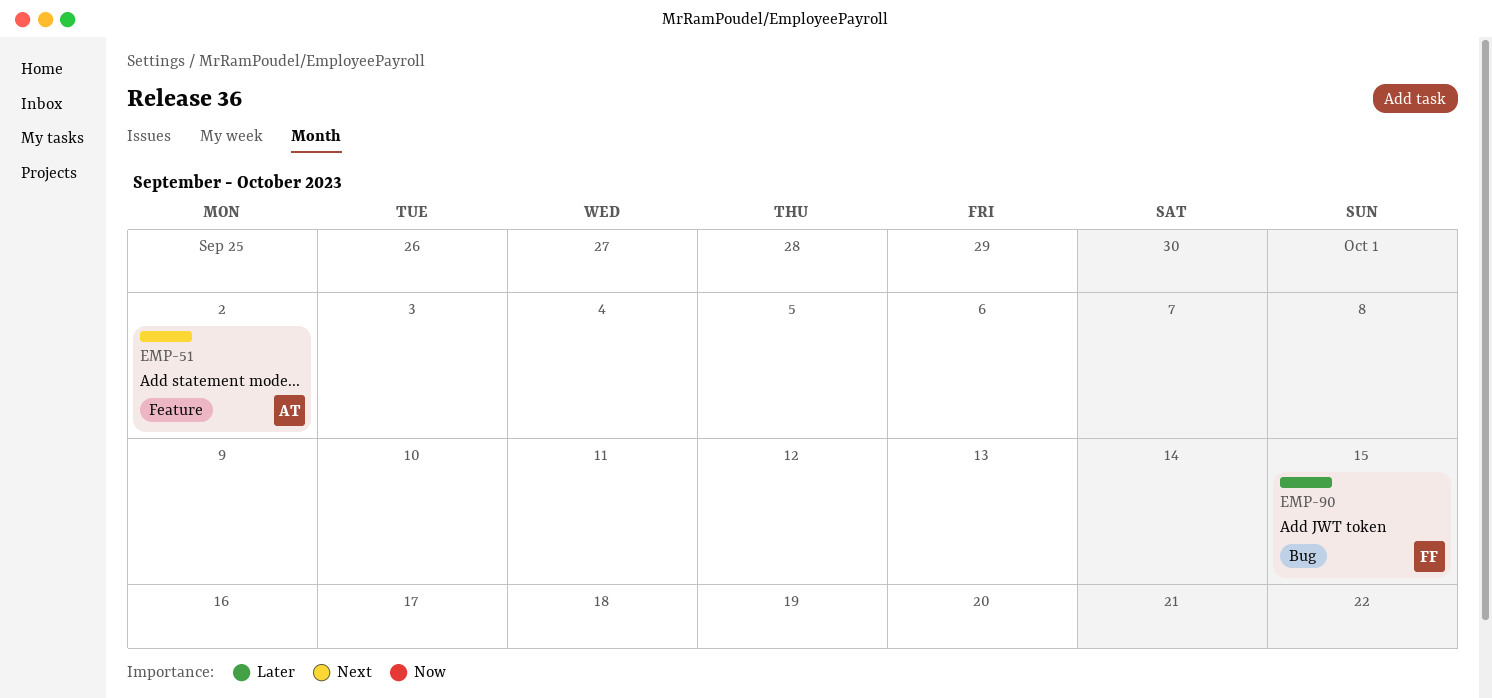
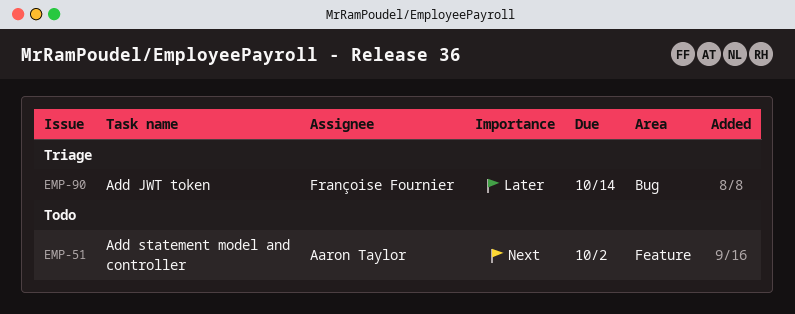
EMP-90, due: Oct 15 -> Oct 14

